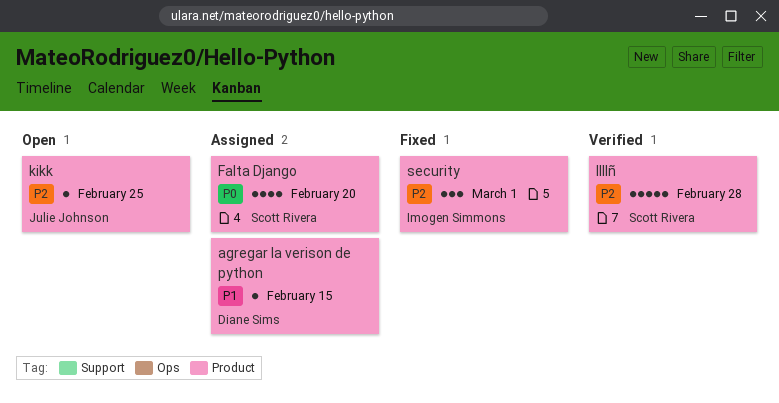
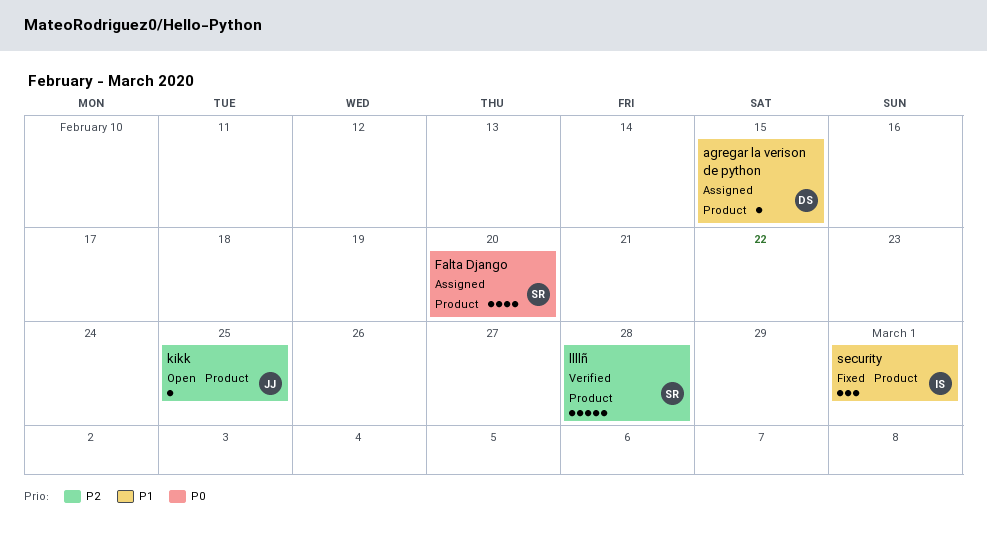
security, priority: P2 -> P1

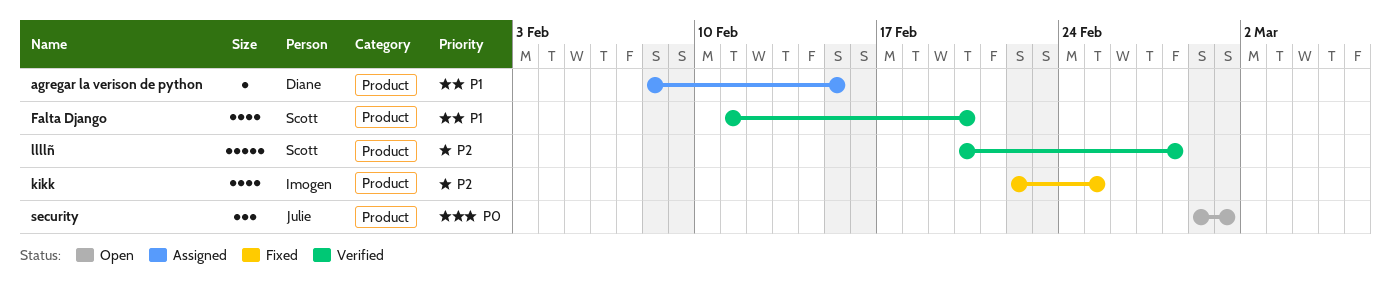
Falta Django, status: Assigned -> Verified
Falta Django, priority: P0 -> P1
kikk, status: Open -> Fixed
kikk, owner: Julie -> Imogen
kikk, estimate: 1 -> 4
security, status: Fixed -> Open
security, owner: Imogen -> Julie
security, priority: P1 -> P0

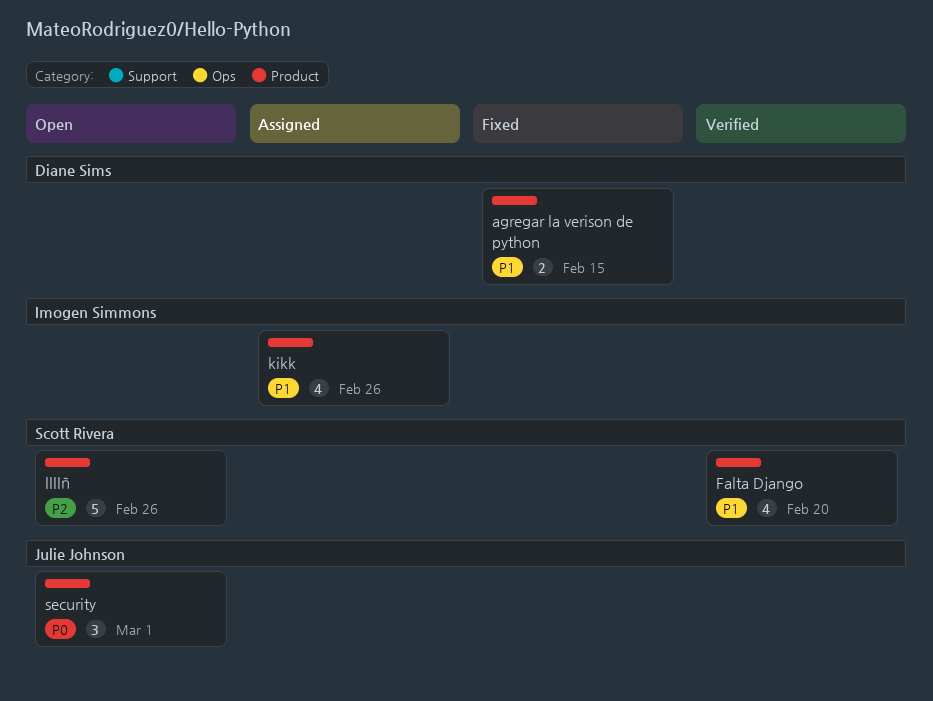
agregar la verison de python, status: Assigned -> Fixed
agregar la verison de python, estimate: 1 -> 2
kikk, status: Fixed -> Assigned
kikk, priority: P2 -> P1
kikk, due: Feb 25 -> Feb 26
llllñ, status: Verified -> Open
llllñ, due: Feb 28 -> Feb 26

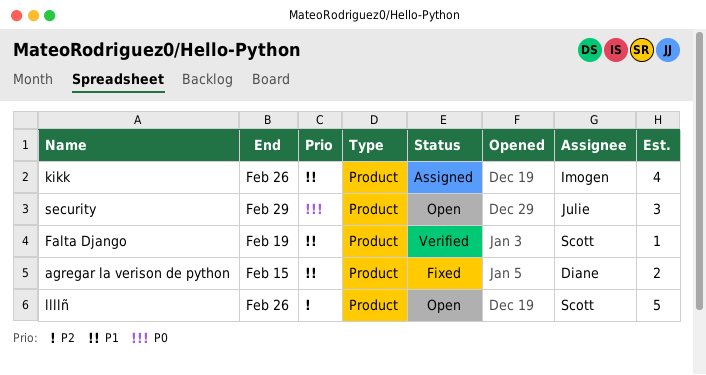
Falta Django, estimate: 4 -> 1
Falta Django, due: Feb 20 -> Feb 19
security, due: Mar 1 -> Feb 29

